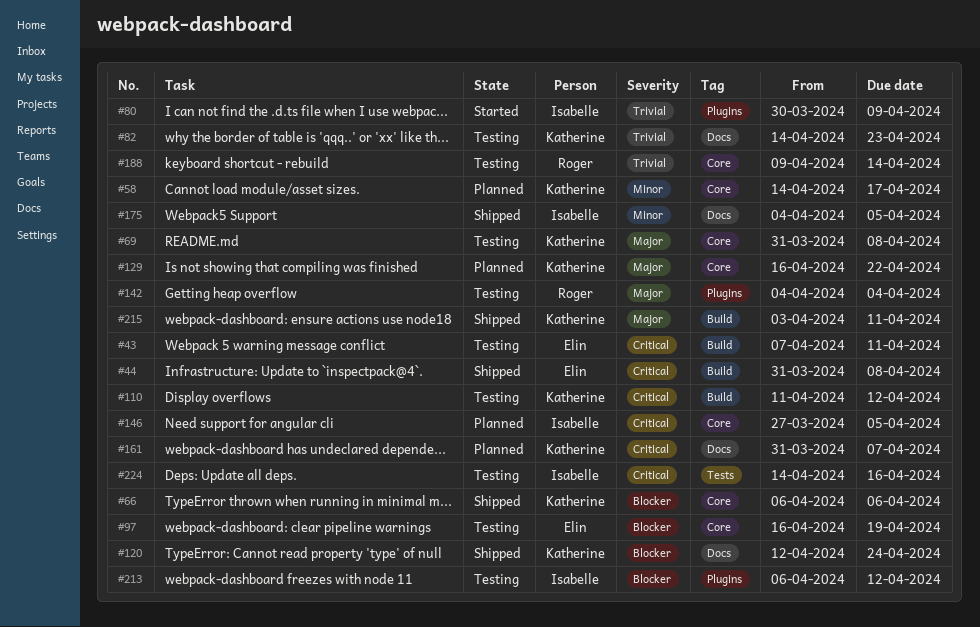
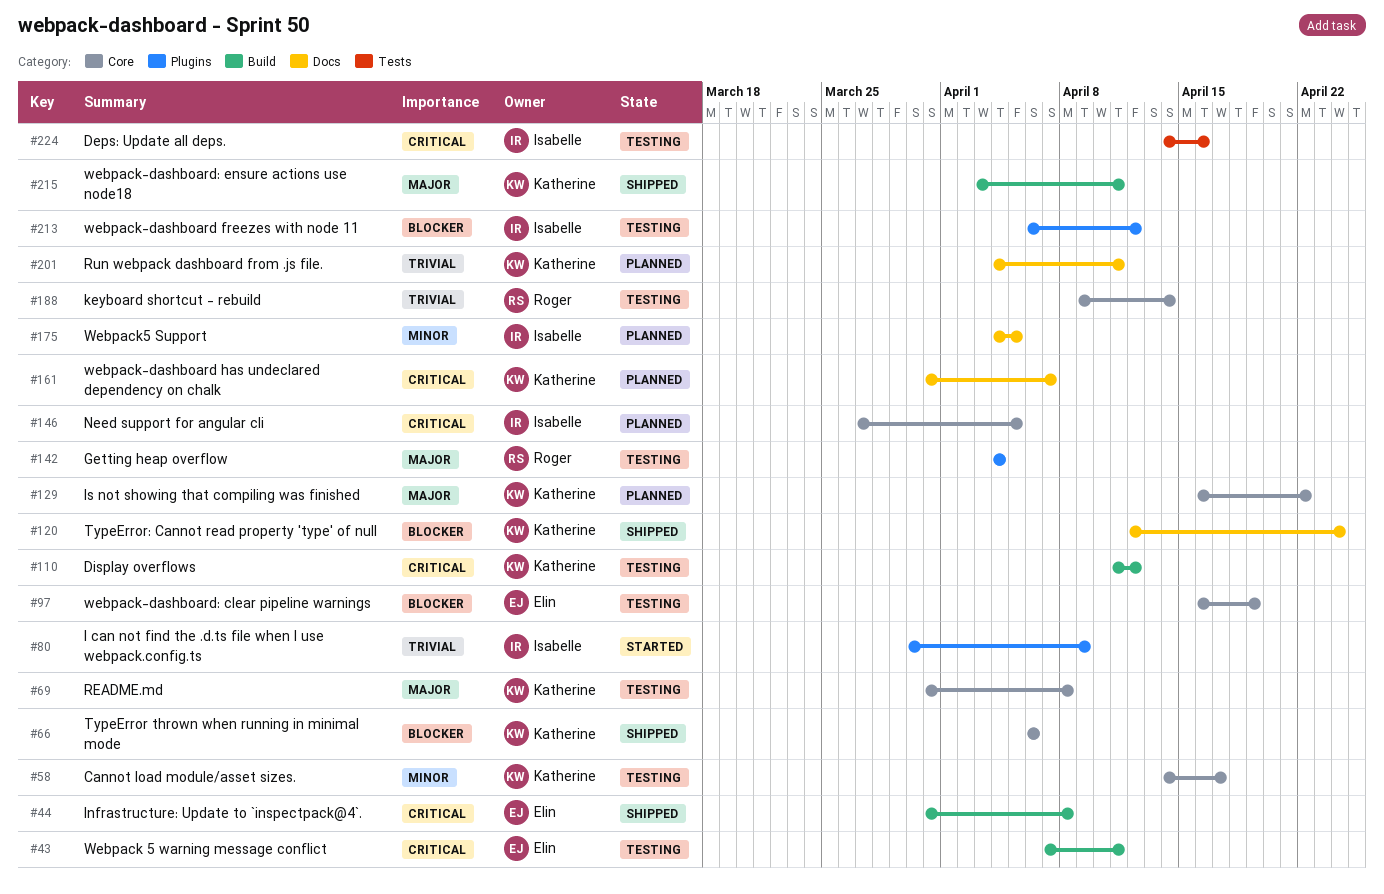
#58, status: Planned -> Testing
#82: present -> none
#175, status: Shipped -> Planned
#201: none -> present

